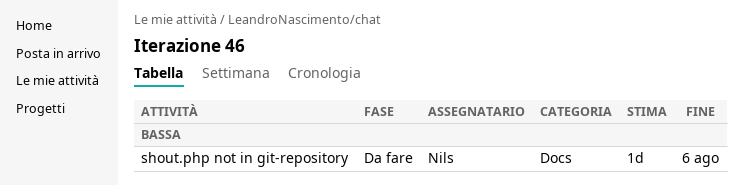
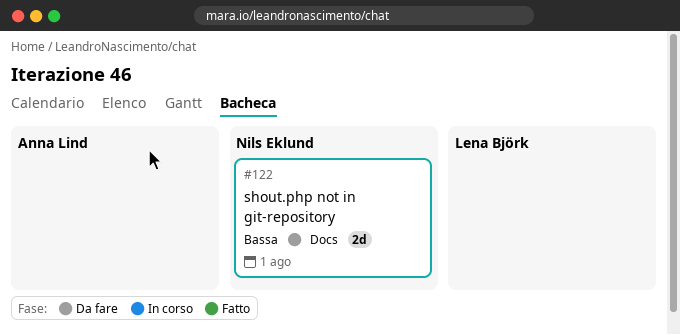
shout.php not in git-repository, estimate: 1d -> 2d
shout.php not in git-repository, due: Aug 6 -> Aug 1

